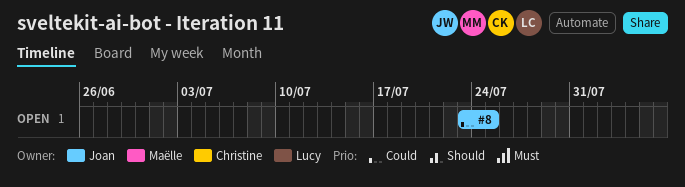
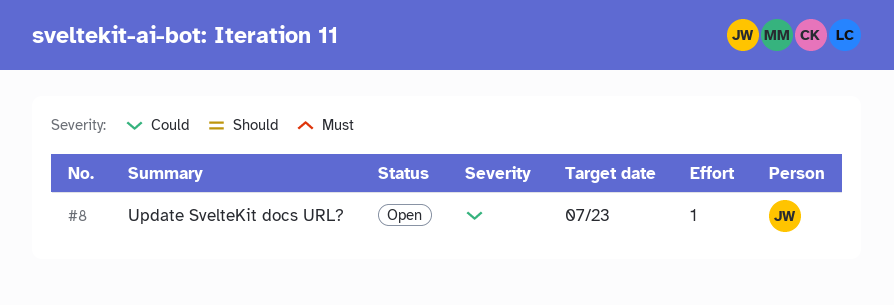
#8, due: Jul 25 -> Jul 23

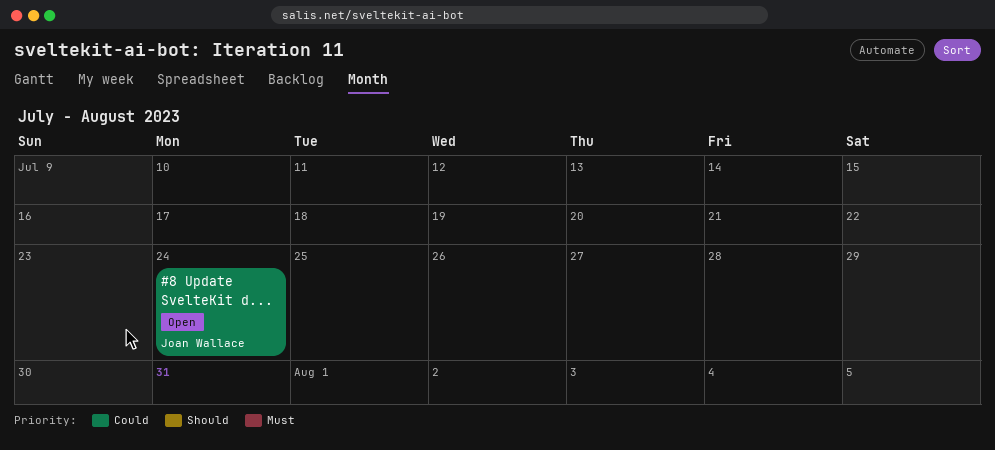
#8, due: Jul 23 -> Jul 24

